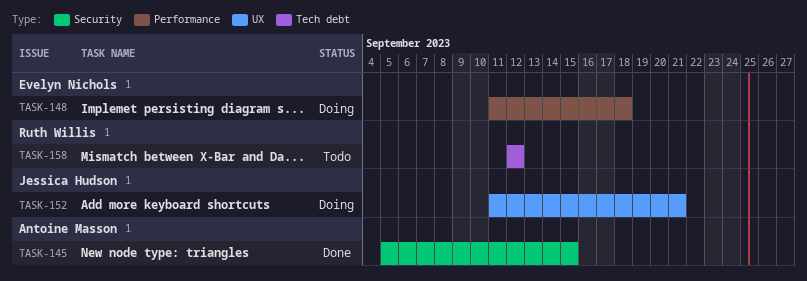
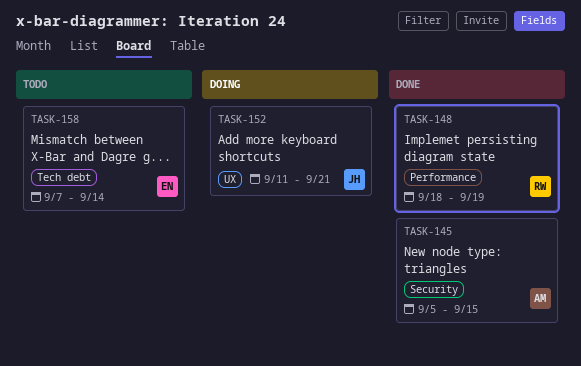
TASK-148, status: Doing -> Done
TASK-148, owner: Evelyn Nichols -> Ruth Willis
TASK-148, start: Sep 11 -> Sep 18
TASK-148, due: Sep 18 -> Sep 19
TASK-158, owner: Ruth Willis -> Evelyn Nichols
TASK-158, start: Sep 12 -> Sep 7
TASK-158, due: Sep 12 -> Sep 14

